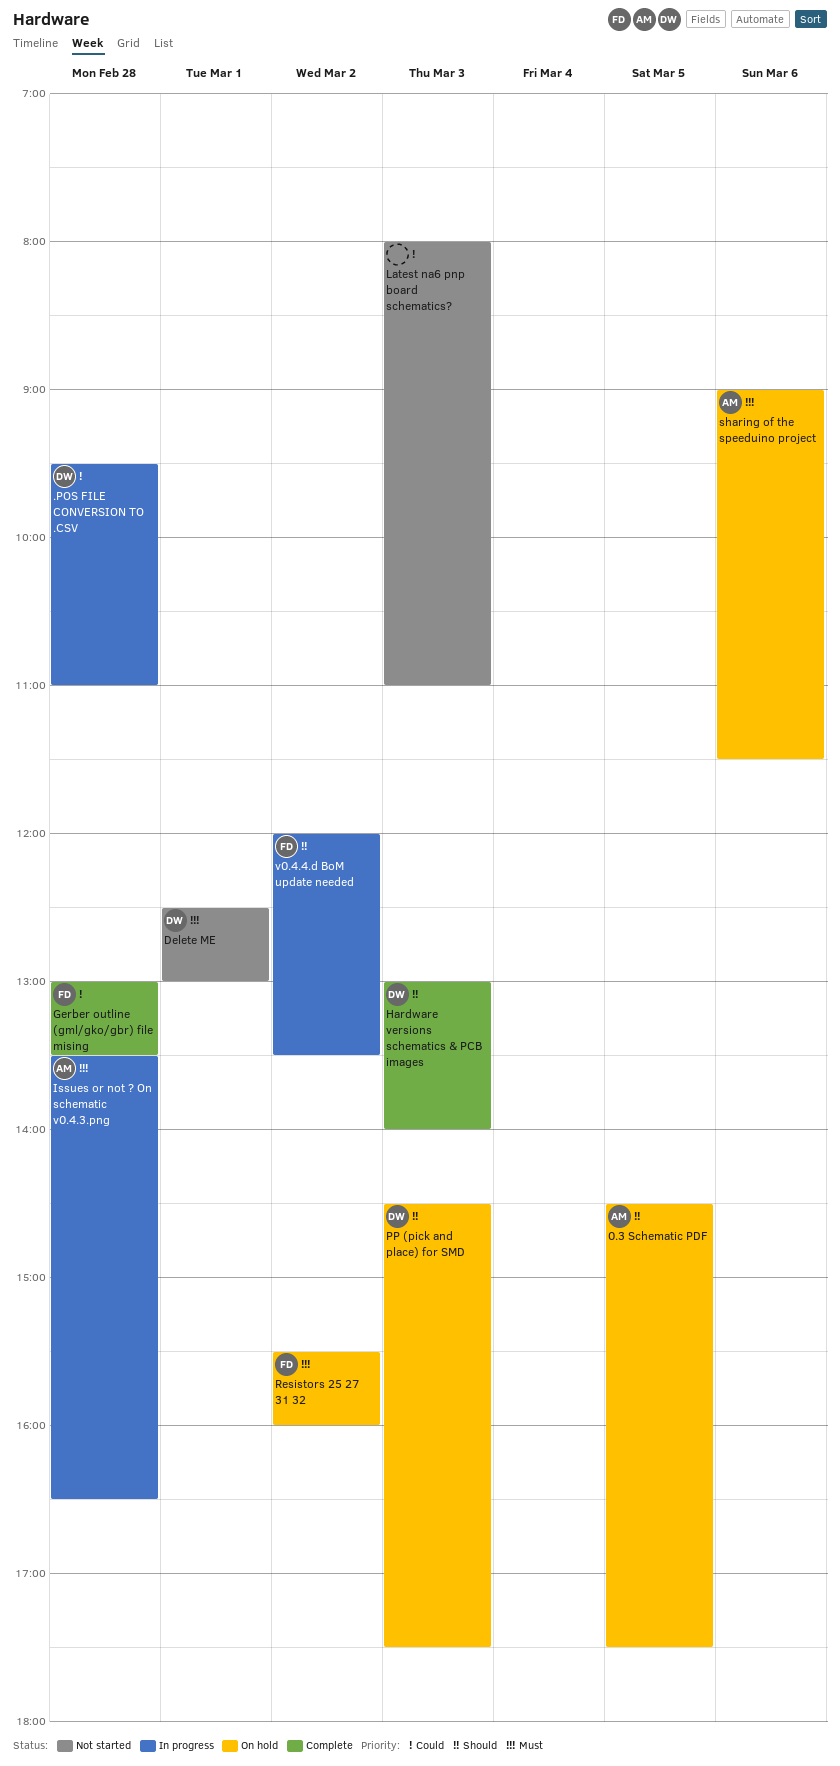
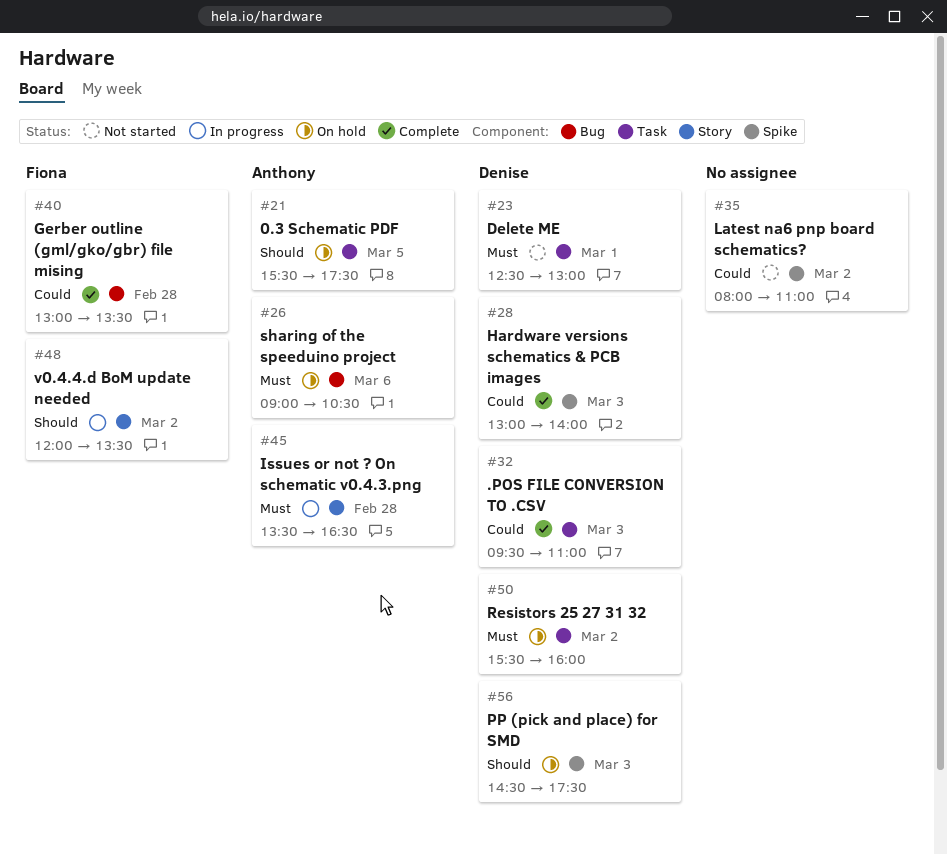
.POS FILE CONVERSION TO .CSV, status: In progress -> Complete
.POS FILE CONVERSION TO .CSV, day: Feb 28 -> Mar 3
0.3 Schematic PDF, begins: 14:30 -> 15:30
Hardware versions schematics & PCB images, priority: Should -> Could
Latest na6 pnp board schematics?, day: Mar 3 -> Mar 2
Resistors 25 27 31 32, owner: Fiona -> Denise
sharing of the speeduino project, ends: 11:30 -> 10:30

